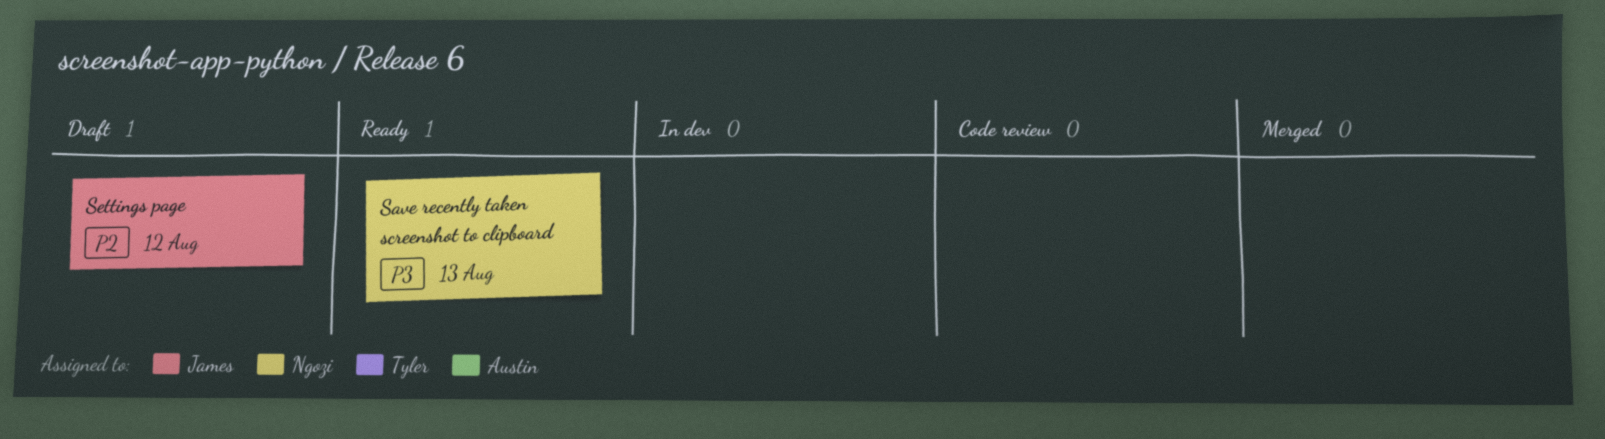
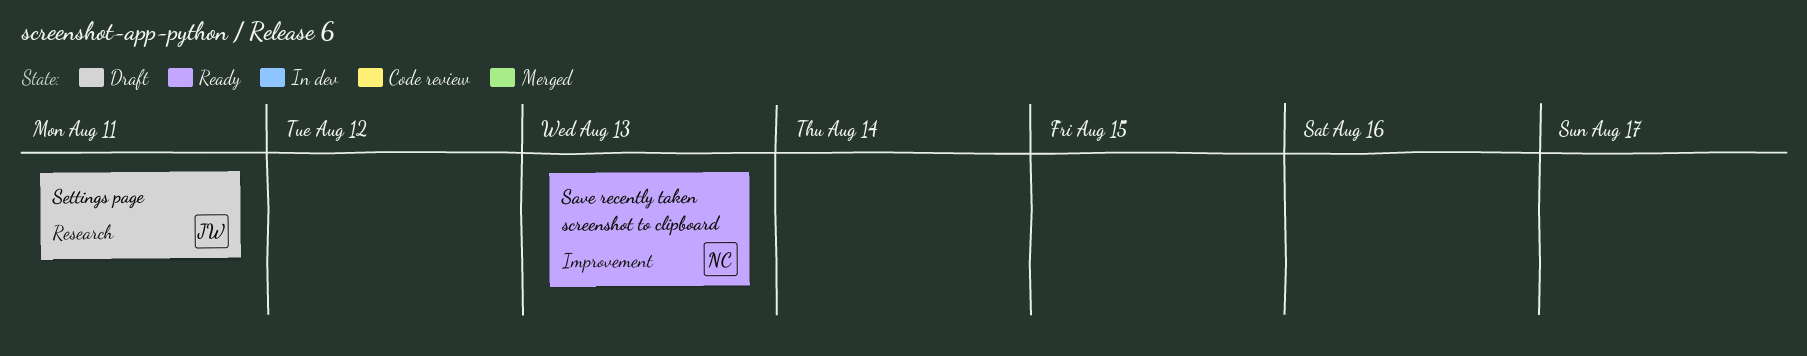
Settings page, due: Aug 12 -> Aug 11

